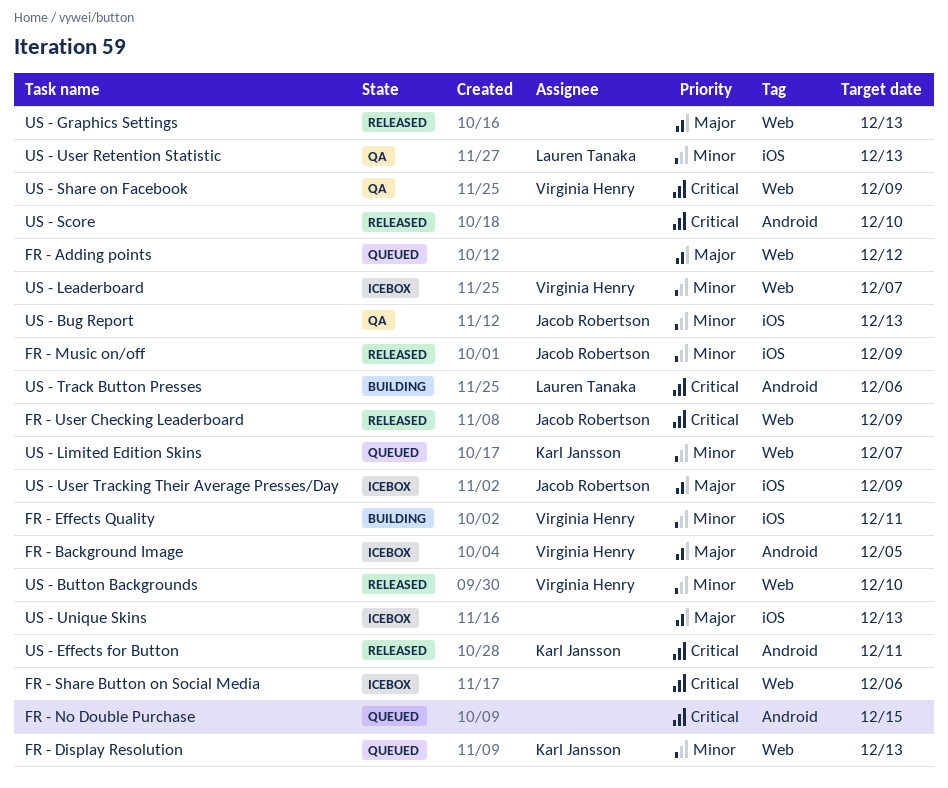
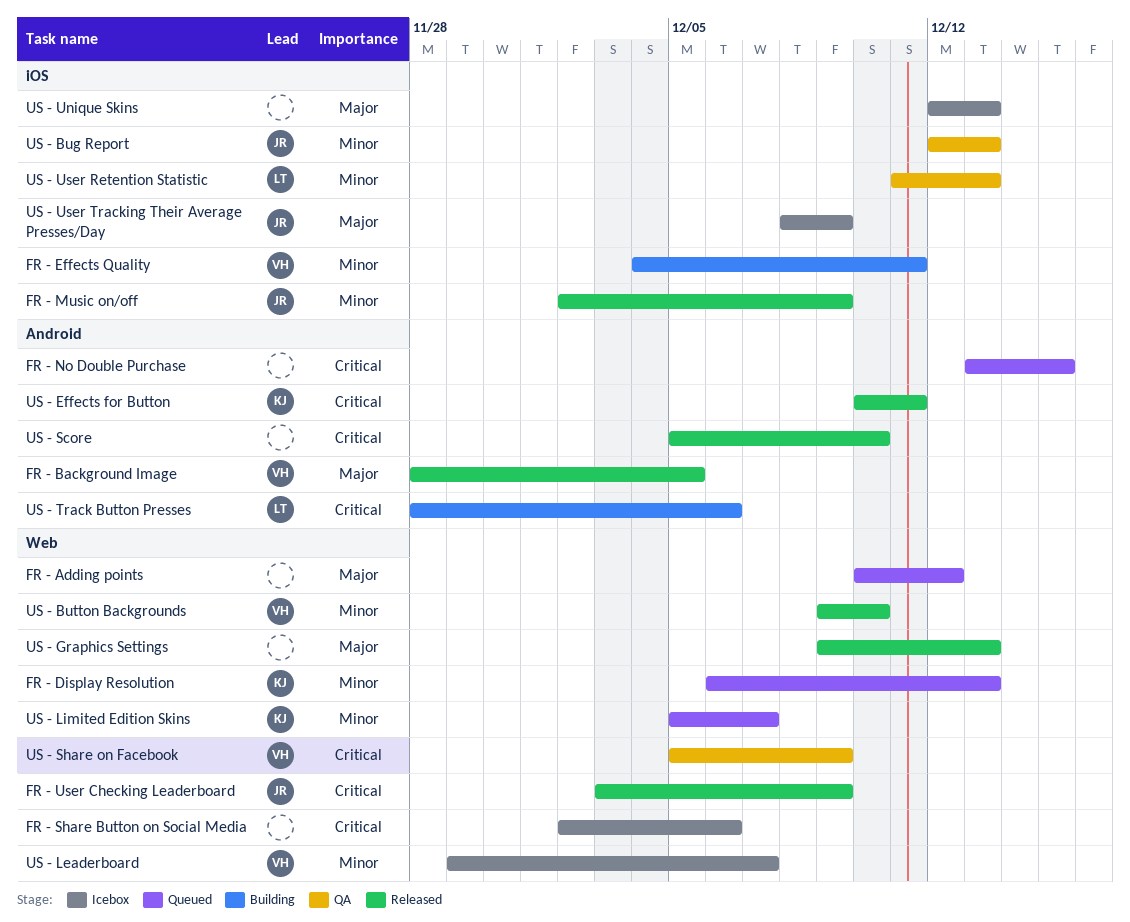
FR - Background Image, status: Icebox -> Released

